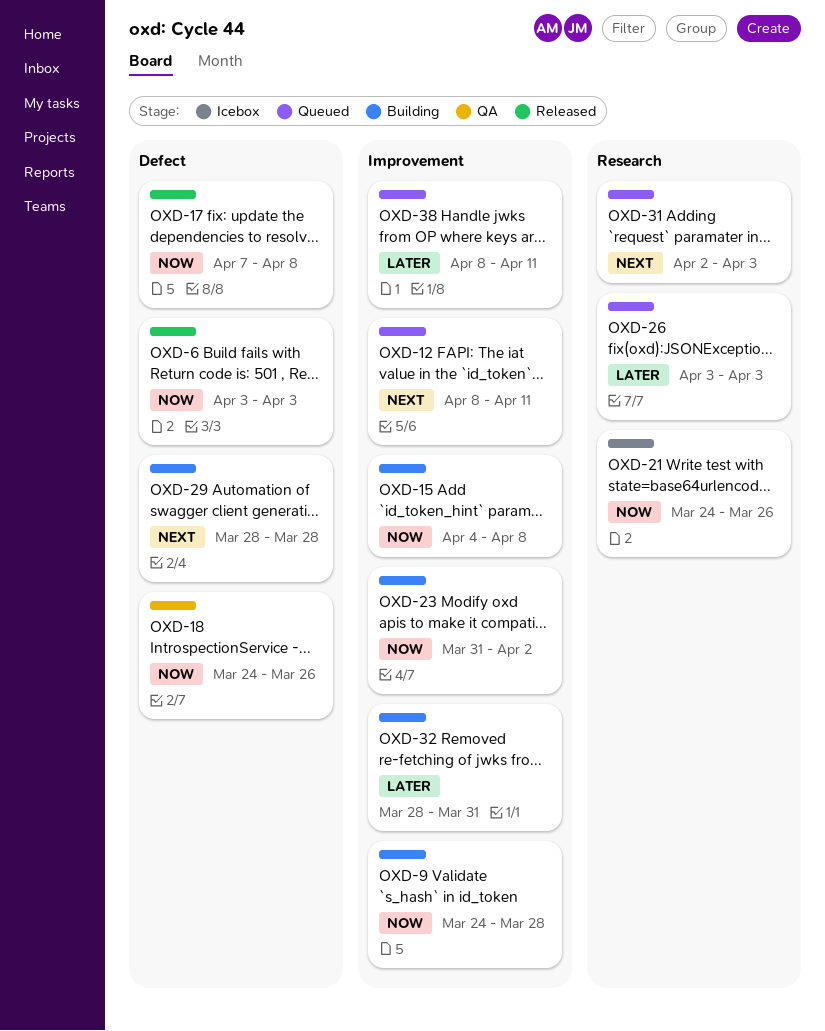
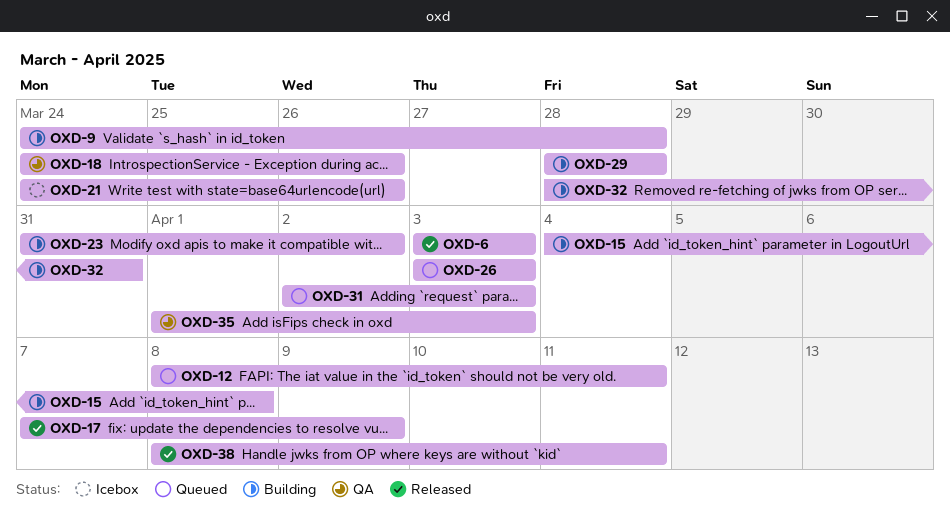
OXD-17, due: Apr 8 -> Apr 9
OXD-35: none -> present
OXD-38, status: Queued -> Released

